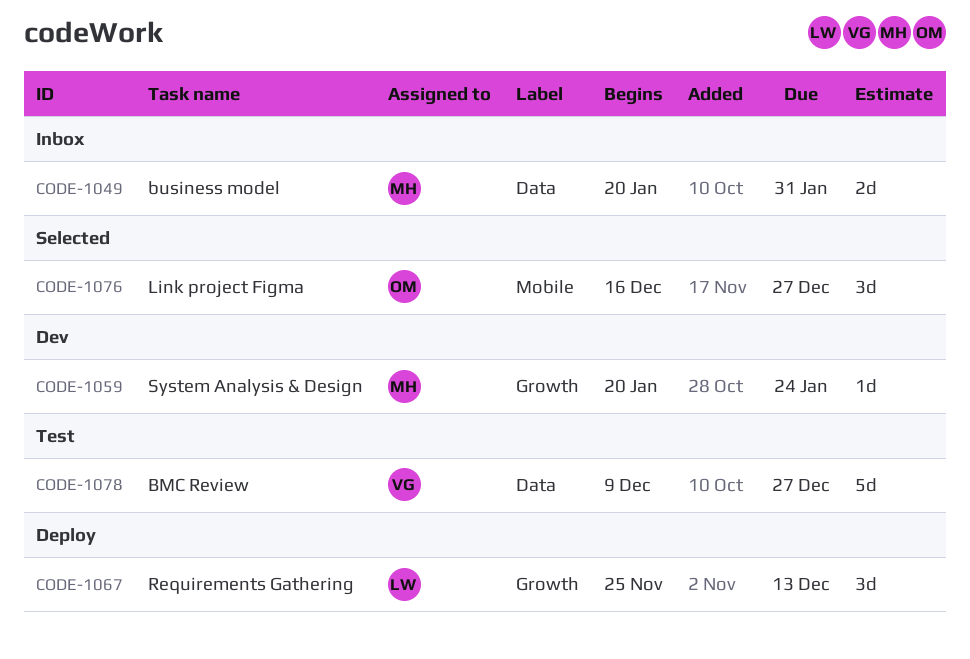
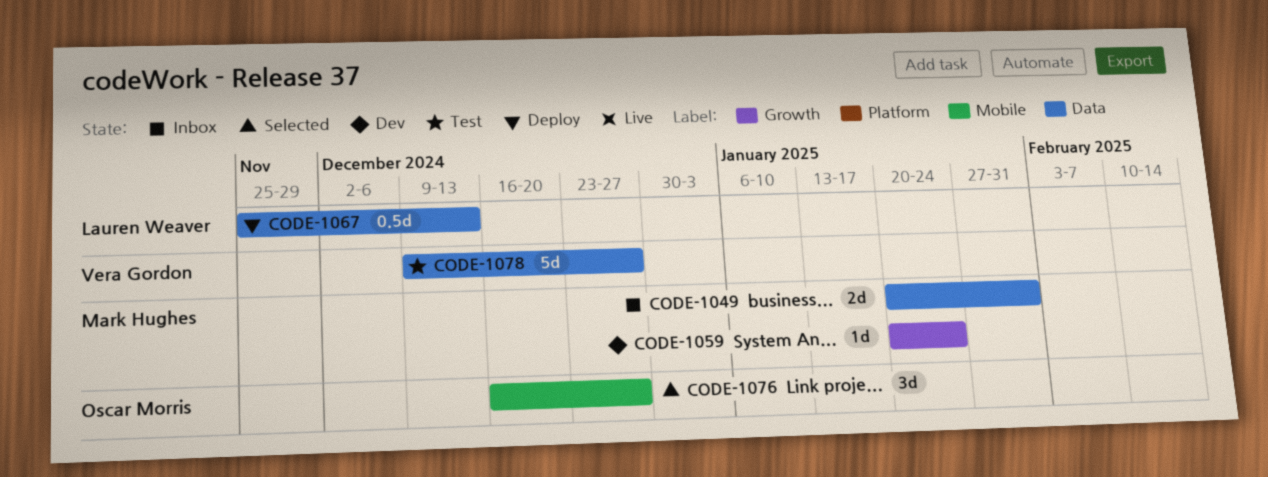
CODE-1067, label: Growth -> Data
CODE-1067, estimate: 3d -> 0.5d

